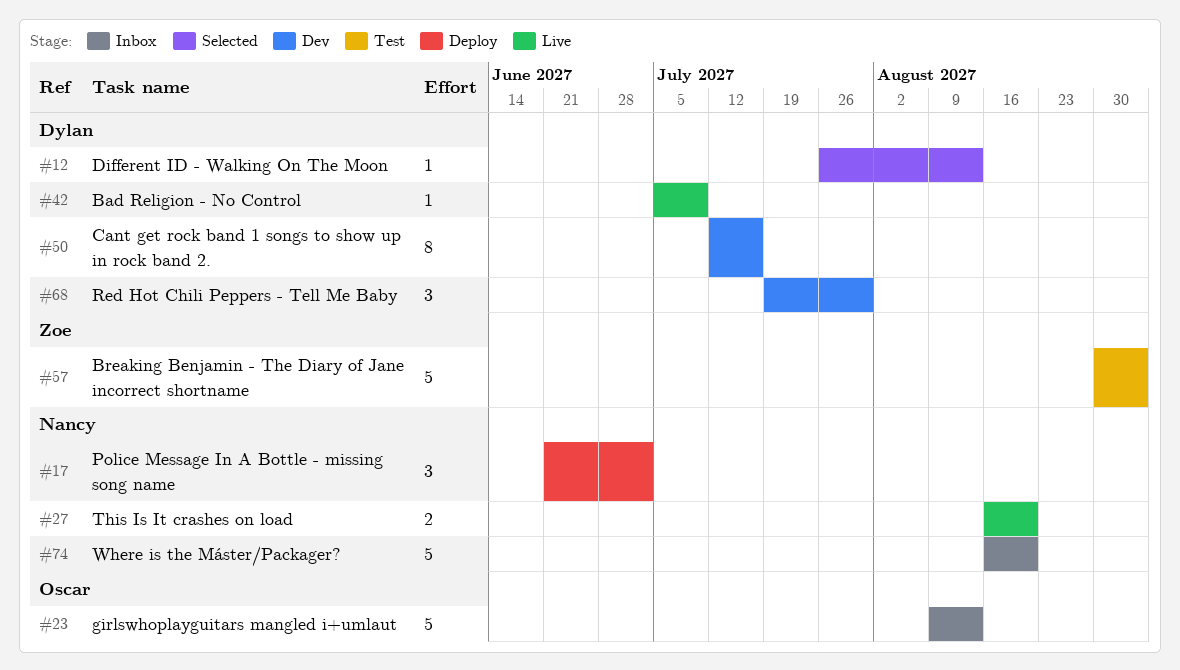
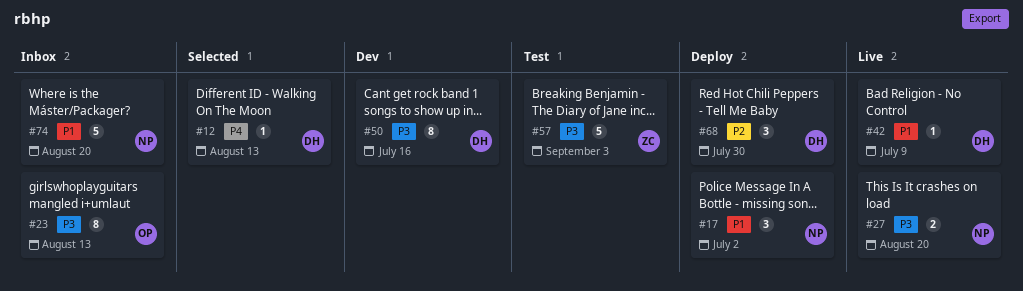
#23, estimate: 5 -> 8
#68, status: Dev -> Deploy

